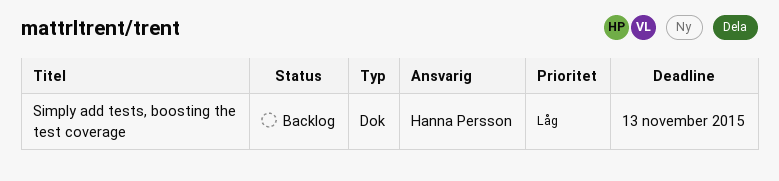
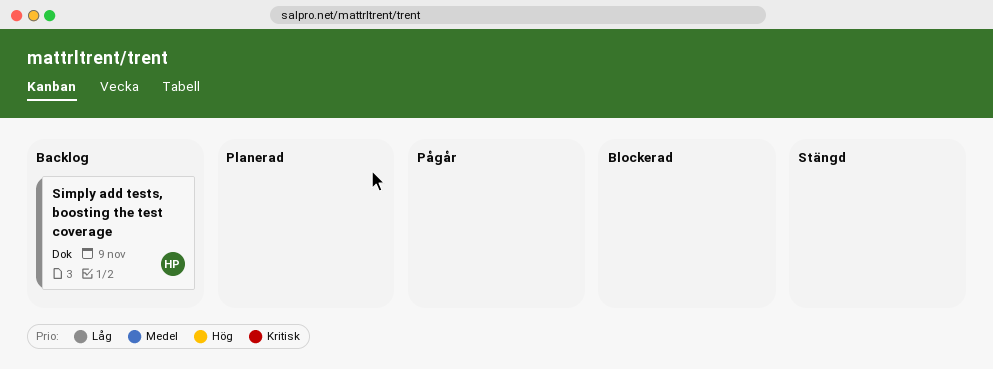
Simply add tests, boosting the test coverage, due: Nov 13 -> Nov 9

